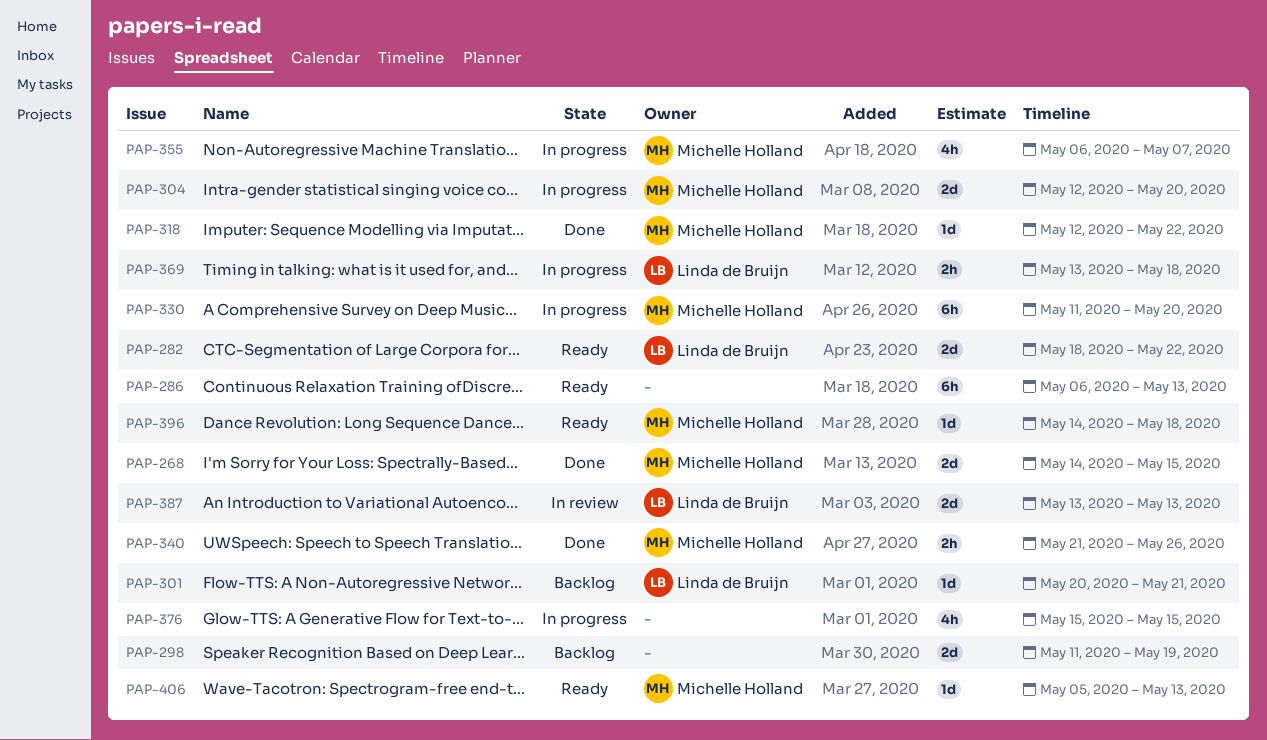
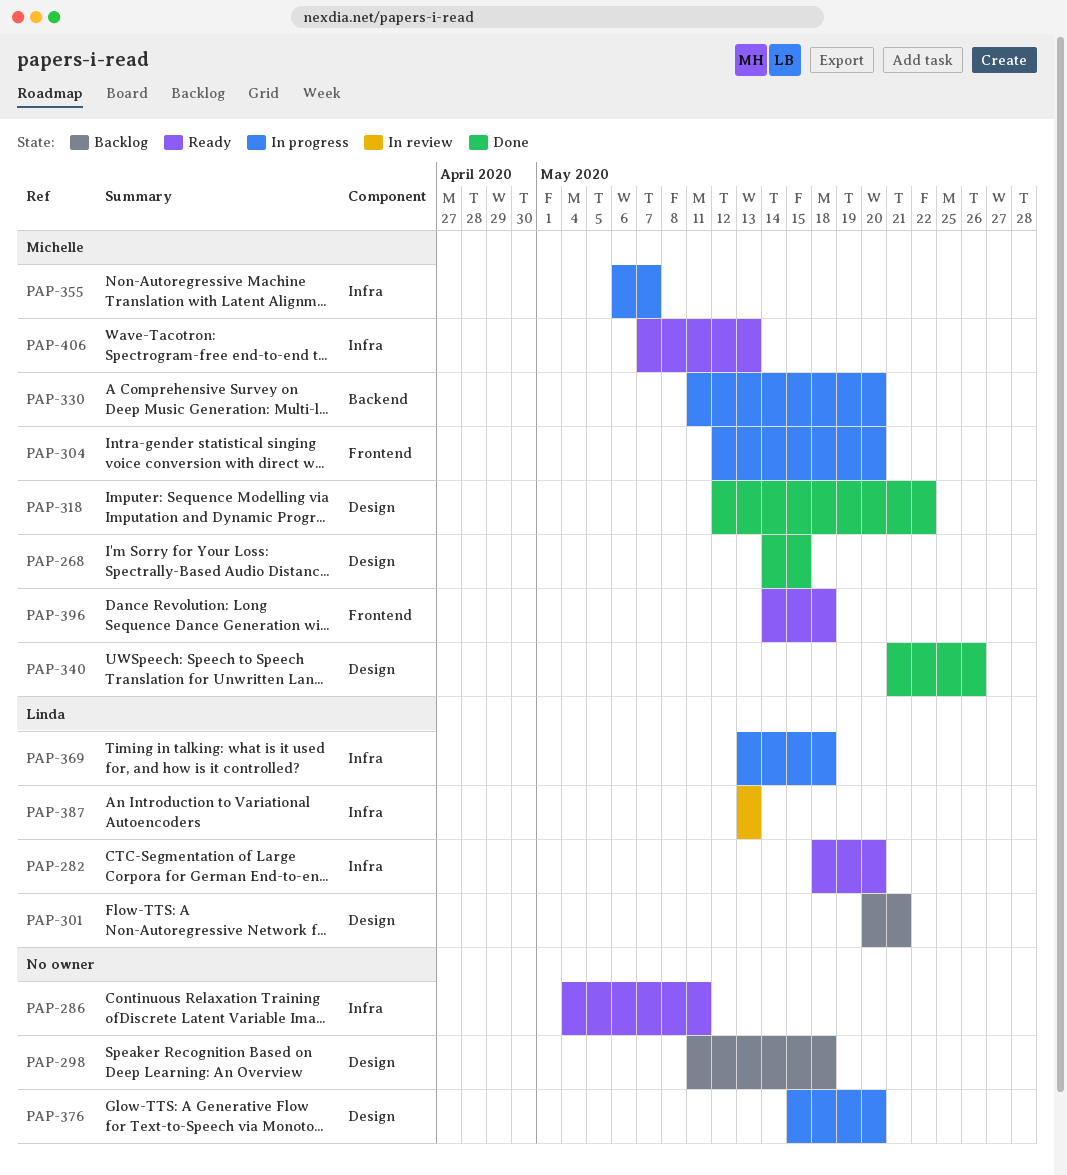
PAP-282, due: May 22 -> May 20
PAP-286, start: May 6 -> May 4
PAP-286, due: May 13 -> May 11
PAP-298, due: May 19 -> May 18
PAP-376, due: May 15 -> May 20
PAP-406, start: May 5 -> May 7

